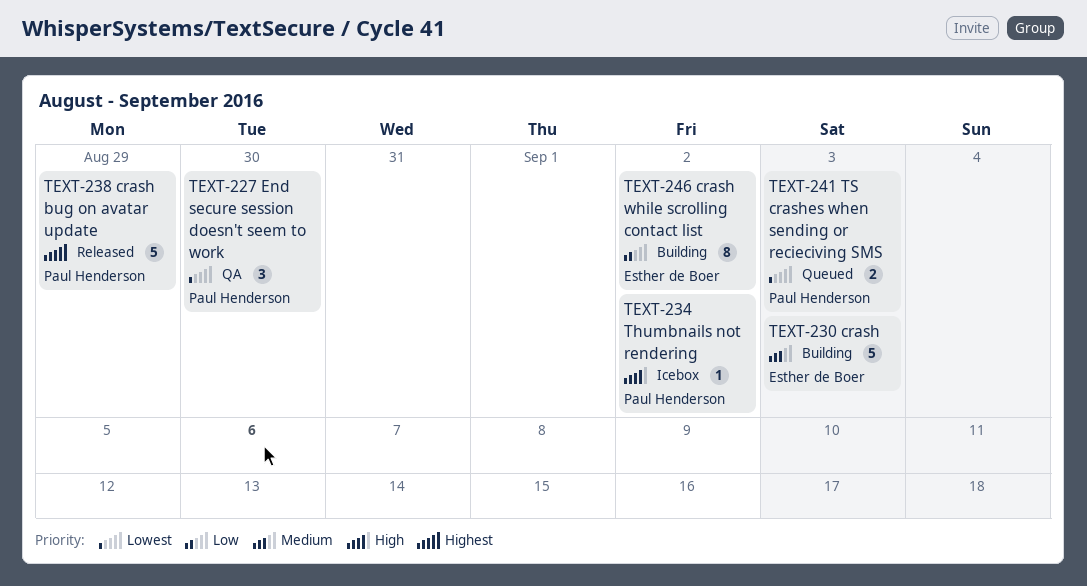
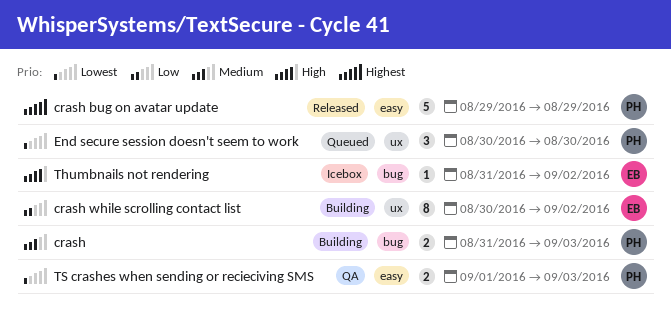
crash, owner: Esther de Boer -> Paul Henderson
crash, estimate: 5 -> 2
End secure session doesn't seem to work, status: QA -> Queued
Thumbnails not rendering, owner: Paul Henderson -> Esther de Boer
TS crashes when sending or recieciving SMS, status: Queued -> QA

